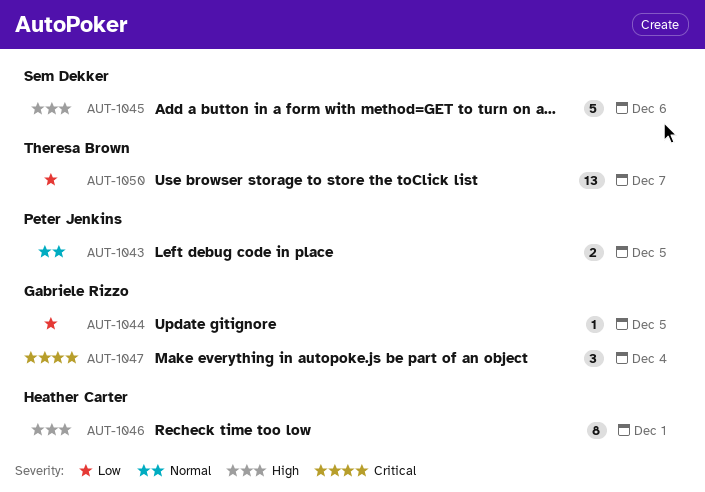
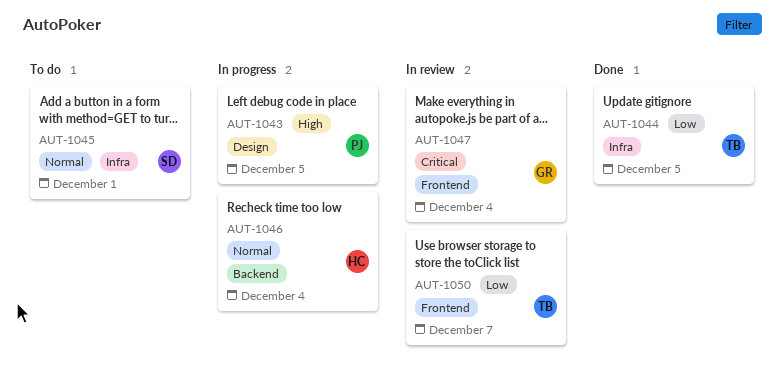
AUT-1043, priority: Normal -> High
AUT-1044, owner: Gabriele Rizzo -> Theresa Brown
AUT-1045, priority: High -> Normal
AUT-1045, due: Dec 6 -> Dec 1
AUT-1046, priority: High -> Normal
AUT-1046, due: Dec 1 -> Dec 4

